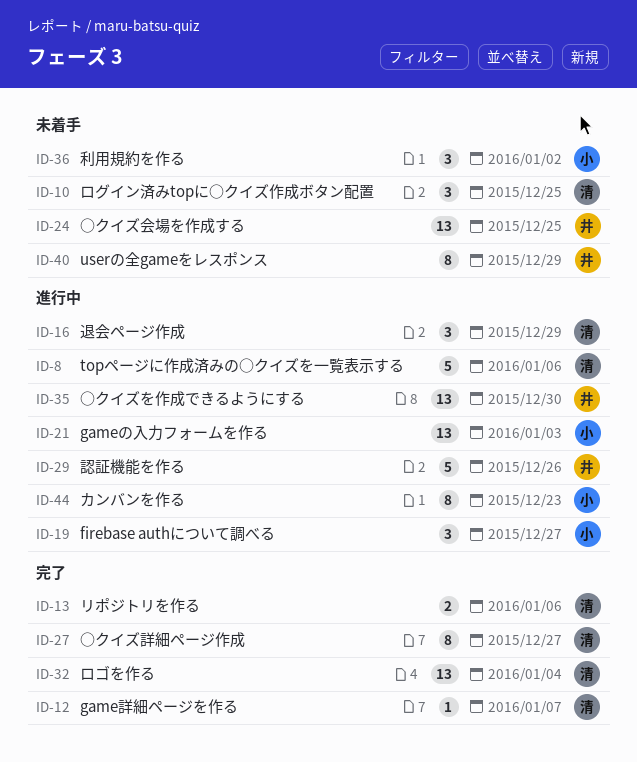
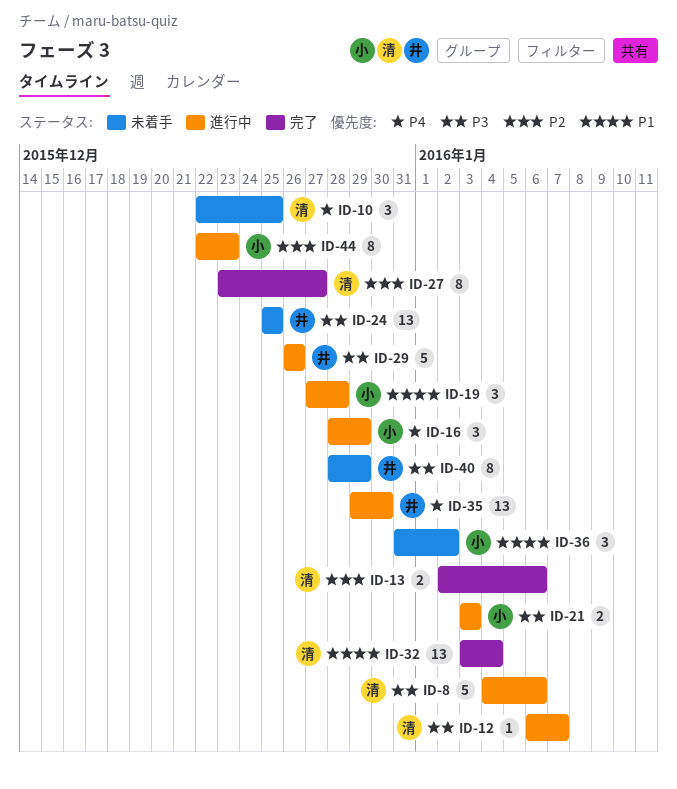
ID-12, status: 完了 -> 進行中
ID-16, owner: 清 -> 小
ID-19, due: Dec 27 -> Dec 28
ID-21, estimate: 13 -> 2

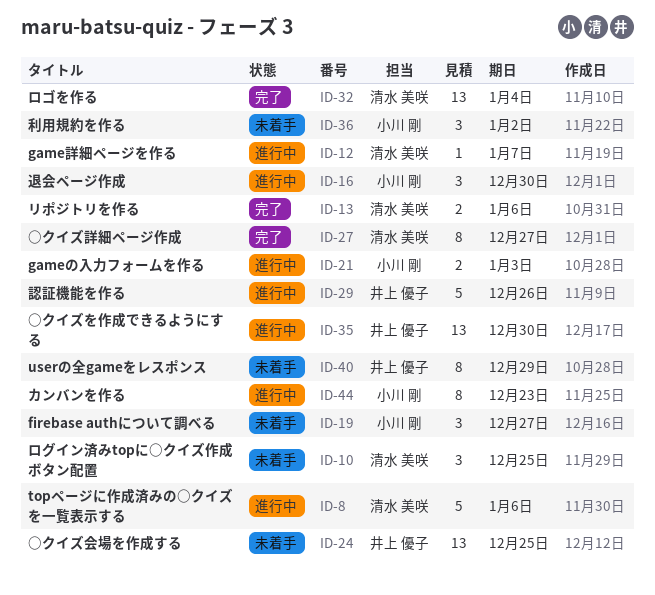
ID-16, due: Dec 29 -> Dec 30
ID-19, status: 進行中 -> 未着手
ID-19, due: Dec 28 -> Dec 27

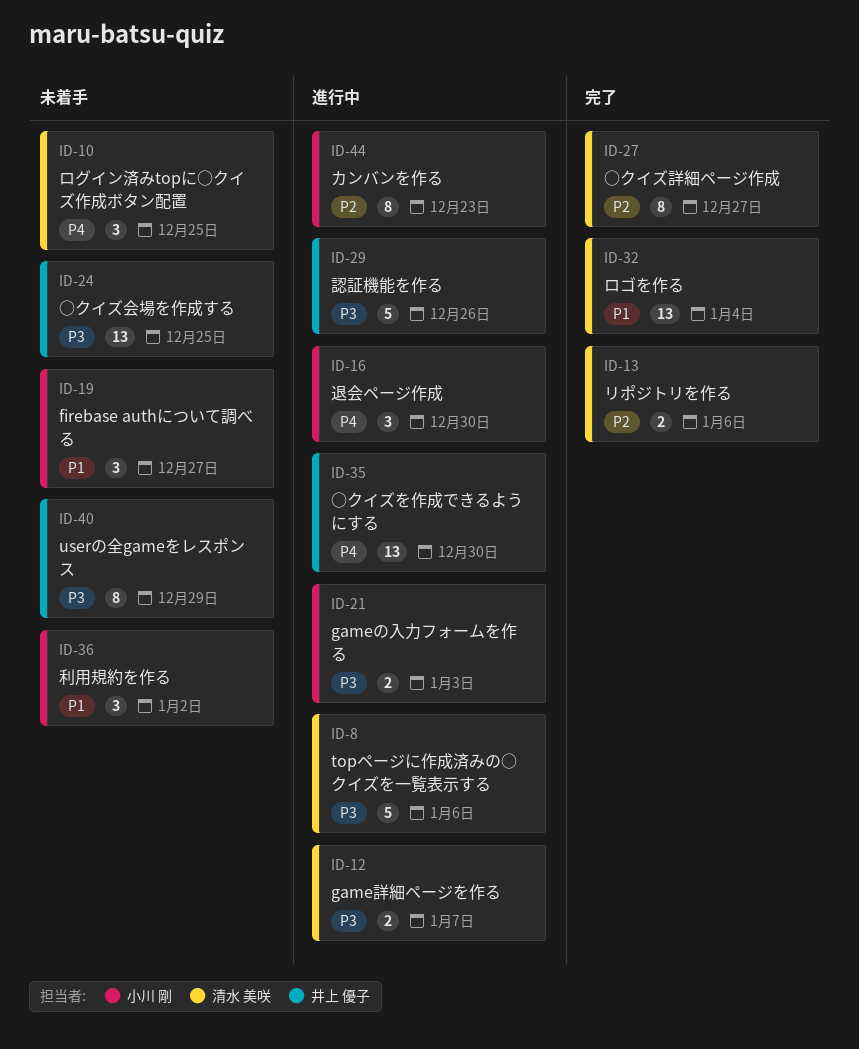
ID-12, estimate: 1 -> 2

